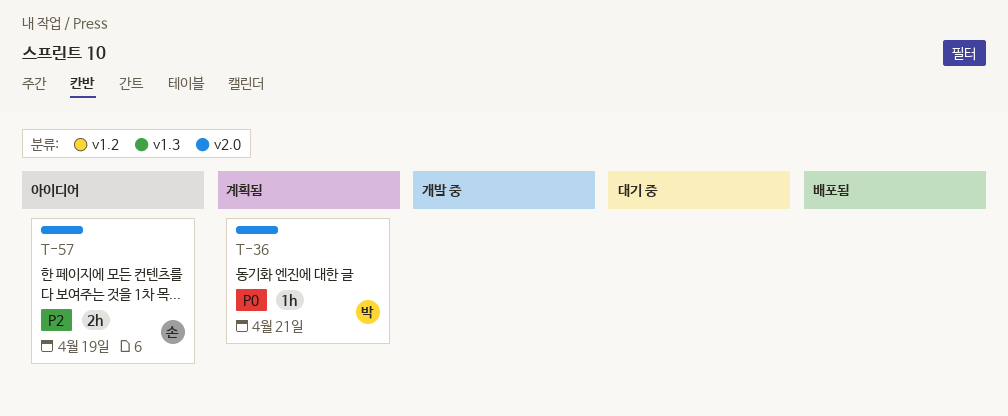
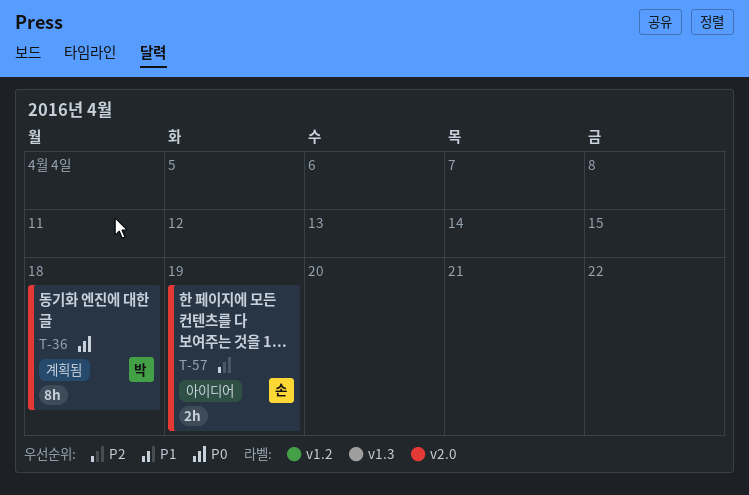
T-36, estimate: 1h -> 8h
T-36, due: Apr 21 -> Apr 18

